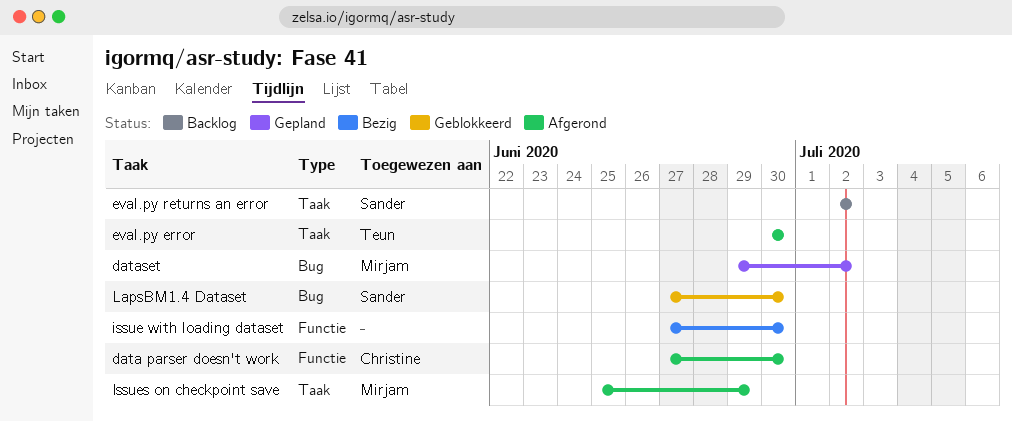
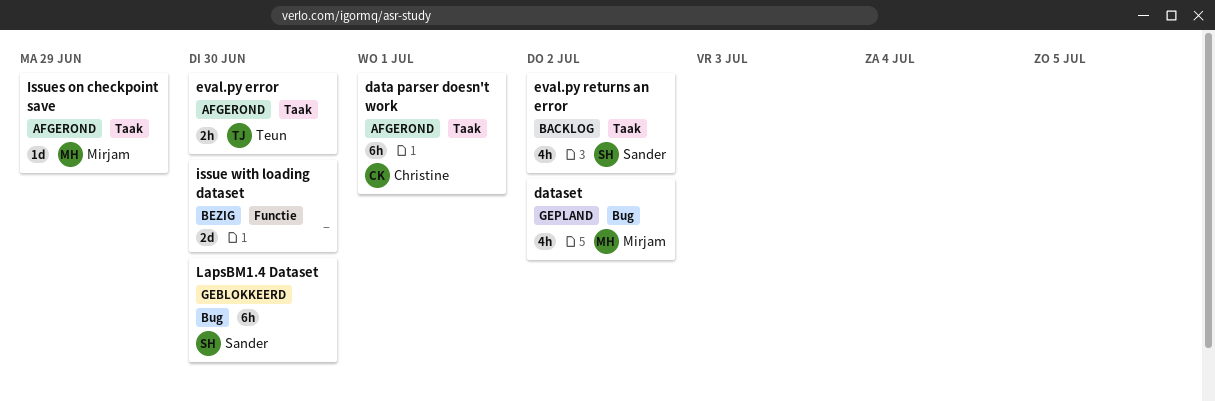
data parser doesn't work, label: Functie -> Taak
data parser doesn't work, due: Jun 30 -> Jul 1

